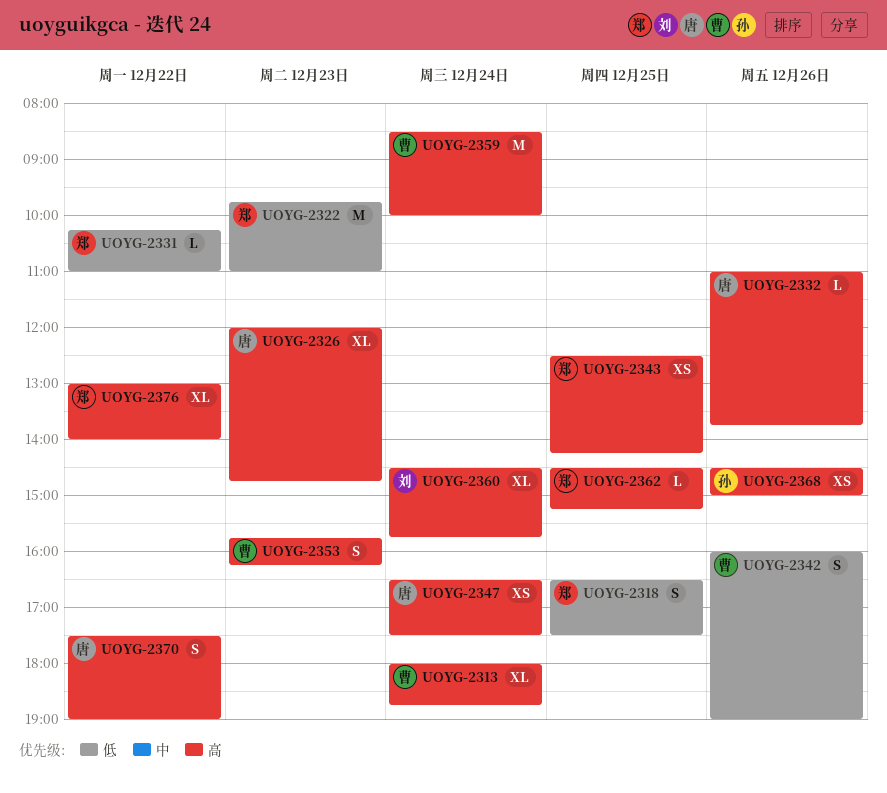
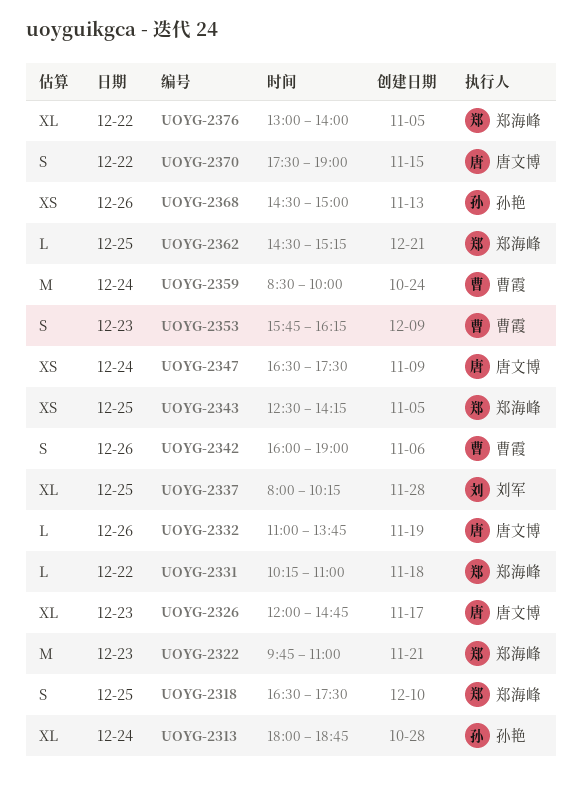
UOYG-2313, owner: 曹霞 -> 孙艳
UOYG-2337: none -> present
UOYG-2360: present -> none

